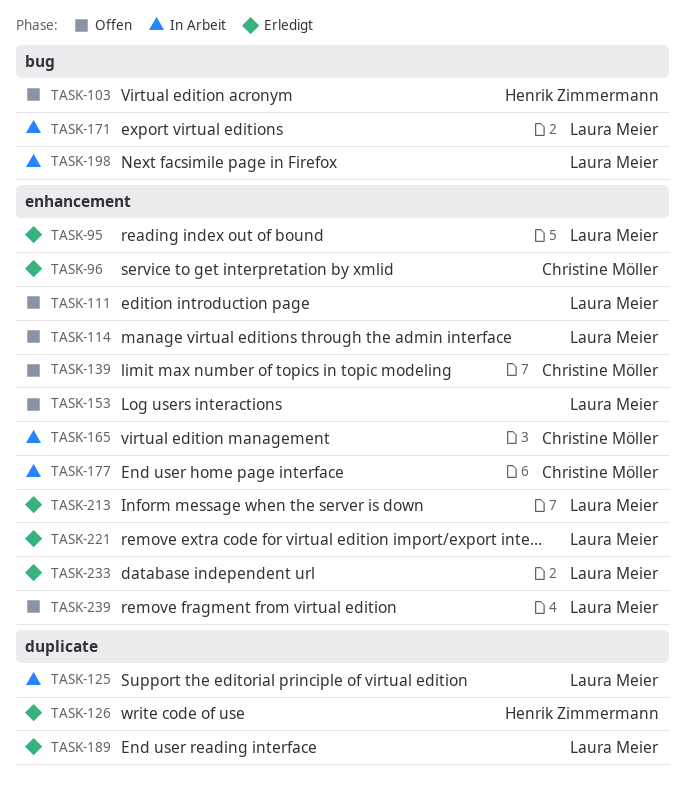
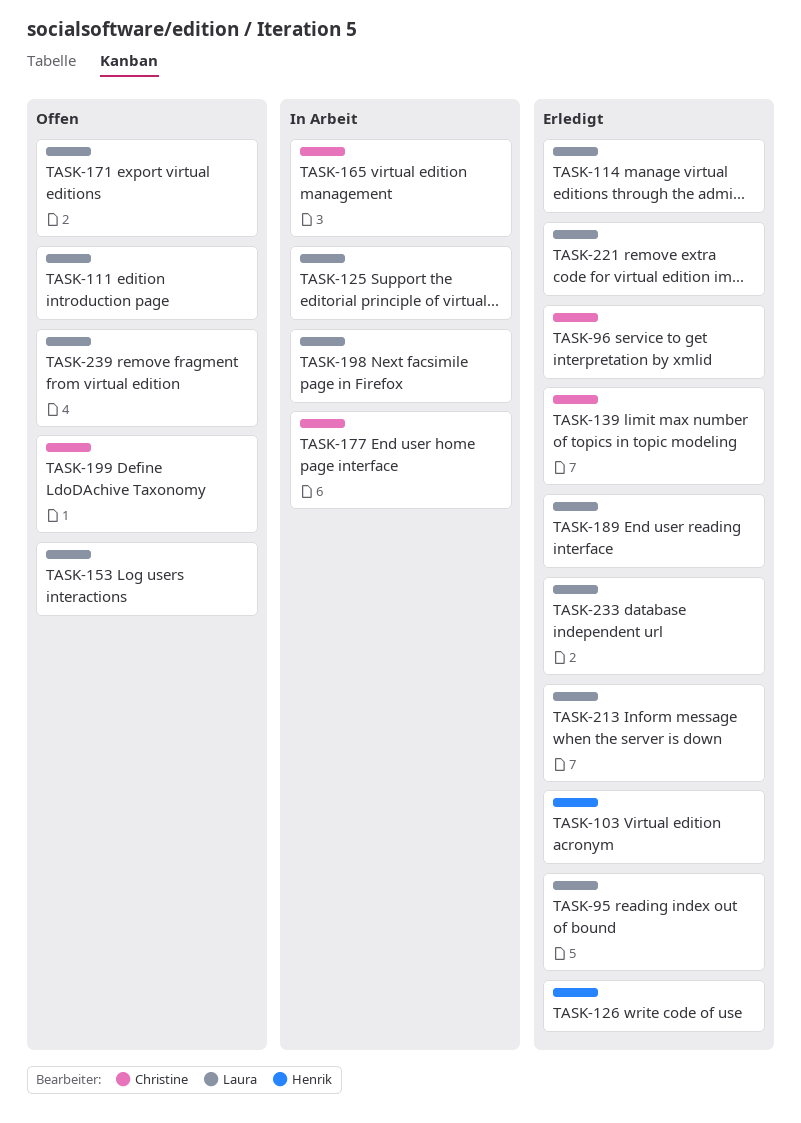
TASK-103, status: Offen -> Erledigt
TASK-114, status: Offen -> Erledigt
TASK-139, status: Offen -> Erledigt
TASK-171, status: In Arbeit -> Offen
TASK-199: none -> present

